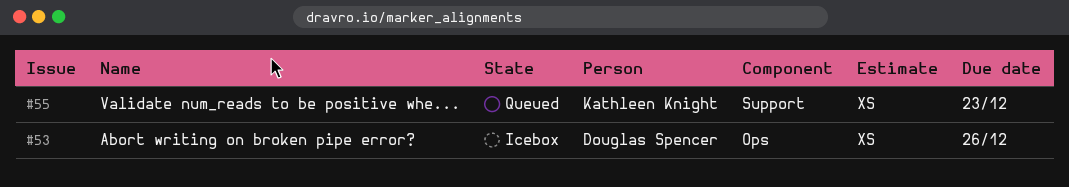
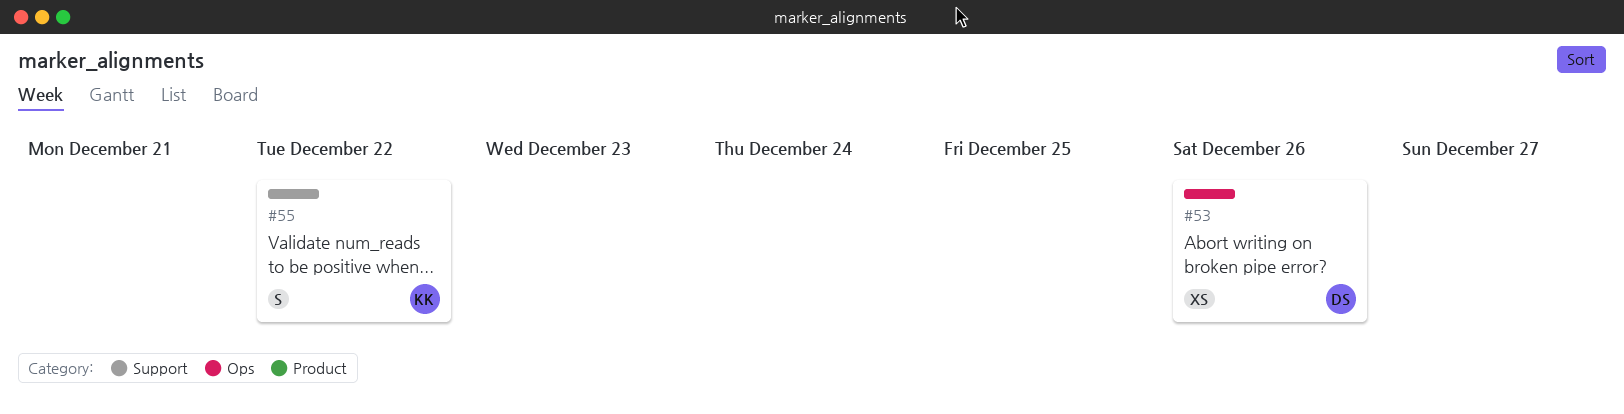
#55, estimate: XS -> S
#55, due: Dec 23 -> Dec 22

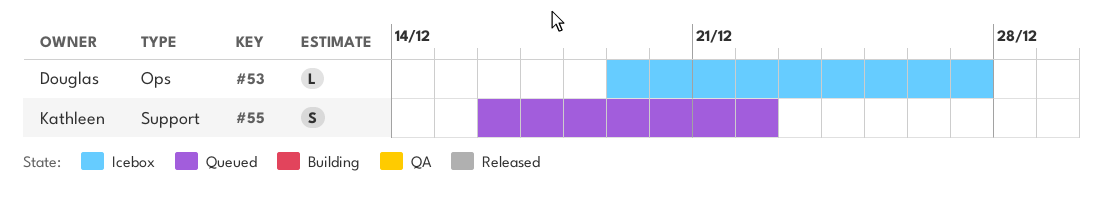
#53, estimate: XS -> L
#53, due: Dec 26 -> Dec 27

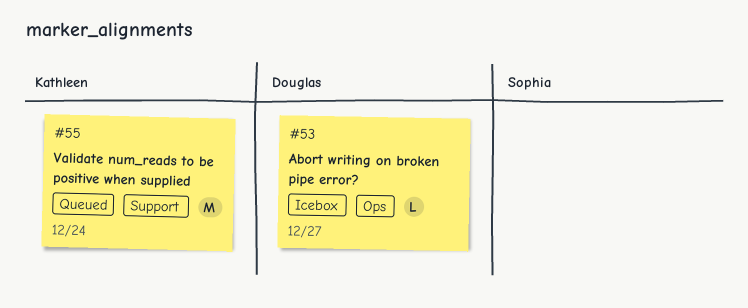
#55, estimate: S -> M
#55, due: Dec 22 -> Dec 24

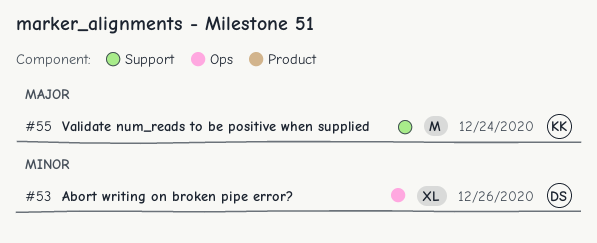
#53, estimate: L -> XL
#53, due: Dec 27 -> Dec 26

